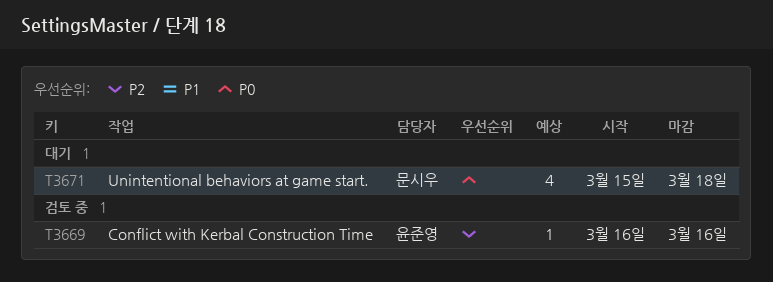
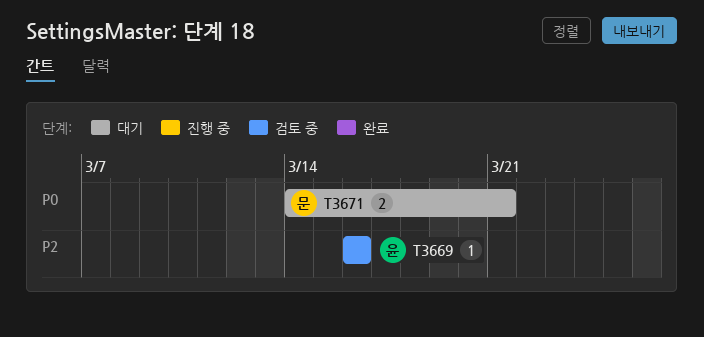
T3671, estimate: 4 -> 2
T3671, start: Mar 15 -> Mar 14
T3671, due: Mar 18 -> Mar 21

